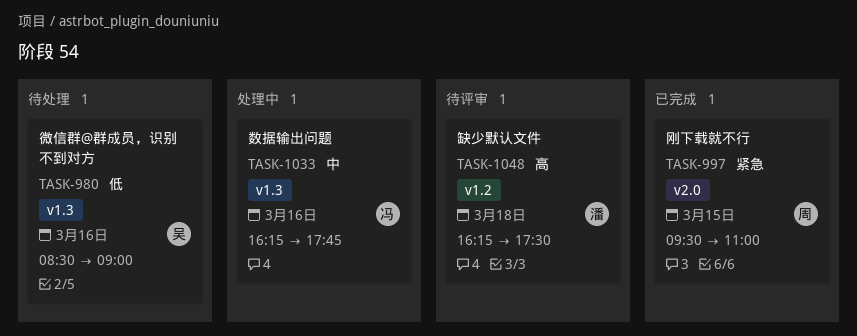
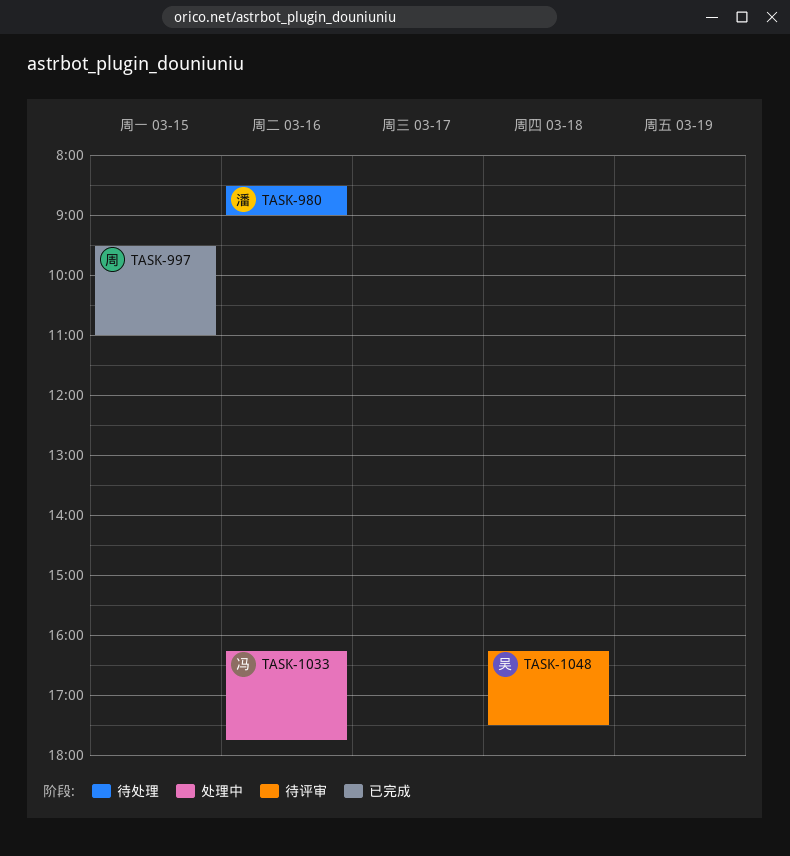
TASK-980, owner: 吴 -> 潘
TASK-1048, owner: 潘 -> 吴

